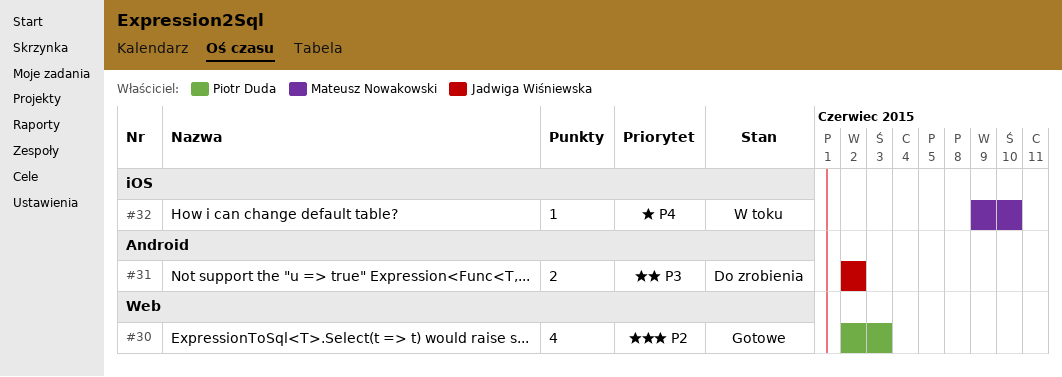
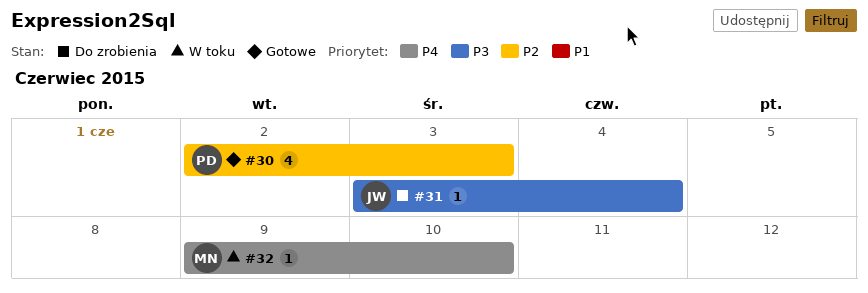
#31, estimate: 2 -> 1
#31, start: Jun 2 -> Jun 3
#31, due: Jun 2 -> Jun 4

